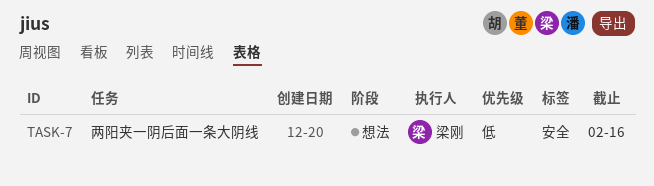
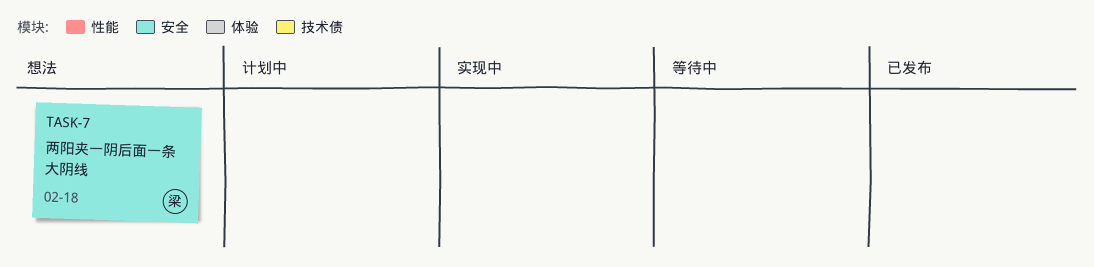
TASK-7, due: Feb 16 -> Feb 18

